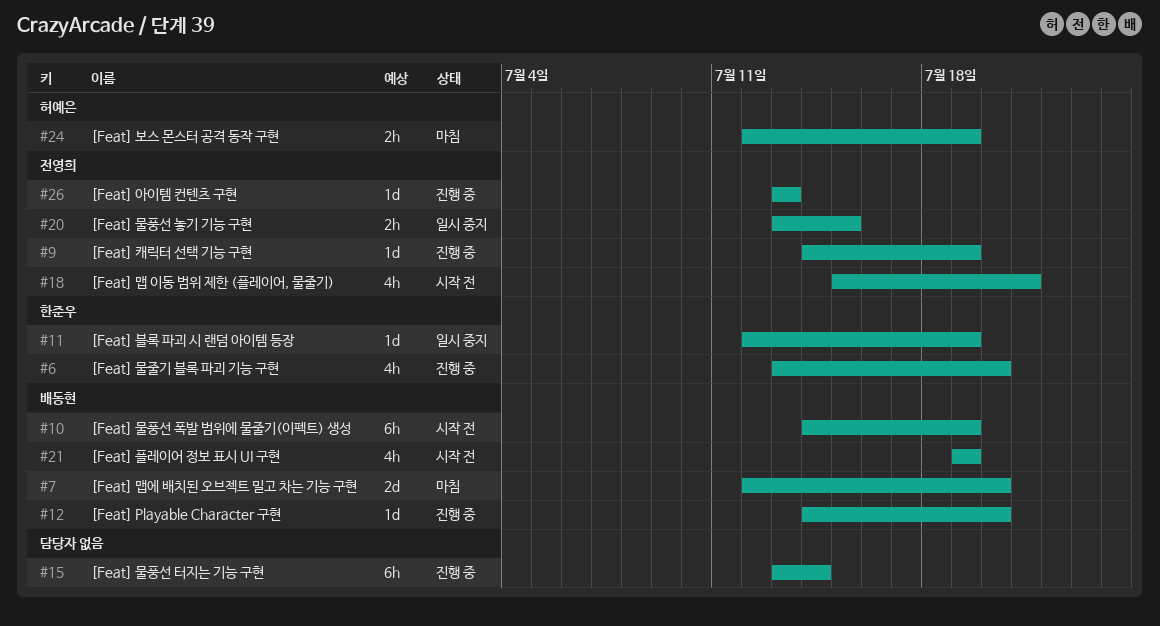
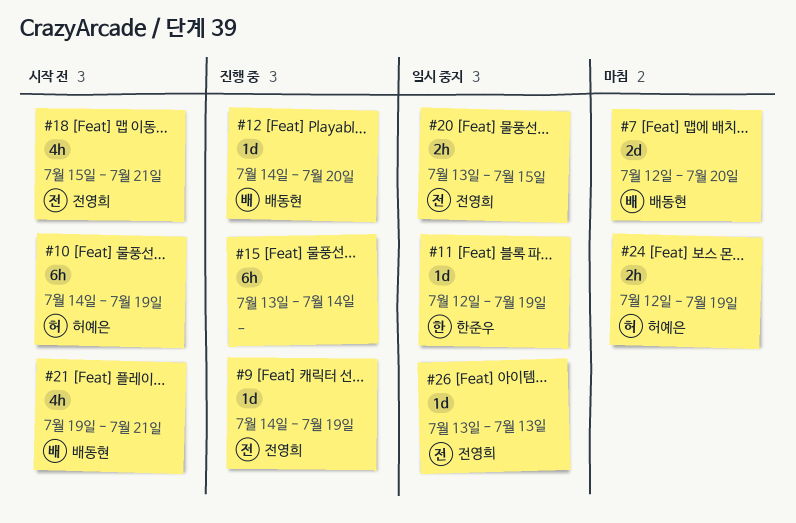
#6: present -> none
#10, owner: 배동현 -> 허예은
#21, due: Jul 19 -> Jul 21
#26, status: 진행 중 -> 일시 중지

